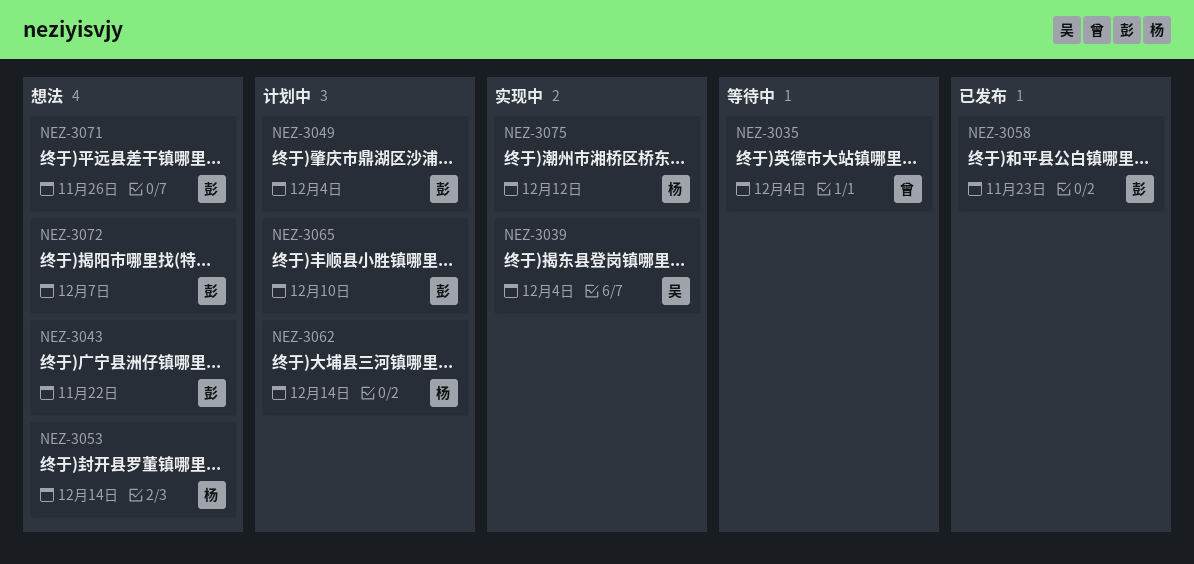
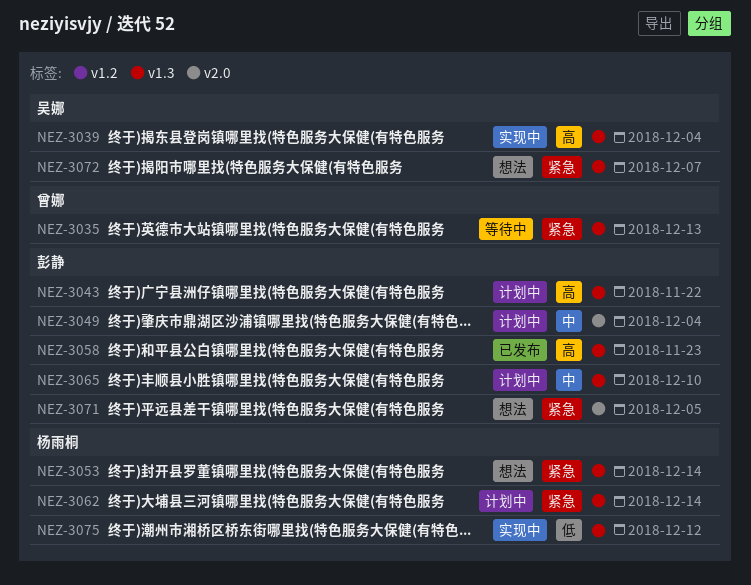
NEZ-3035, due: Dec 4 -> Dec 13
NEZ-3043, status: 想法 -> 计划中
NEZ-3071, due: Nov 26 -> Dec 5
NEZ-3072, owner: 彭静 -> 吴娜

